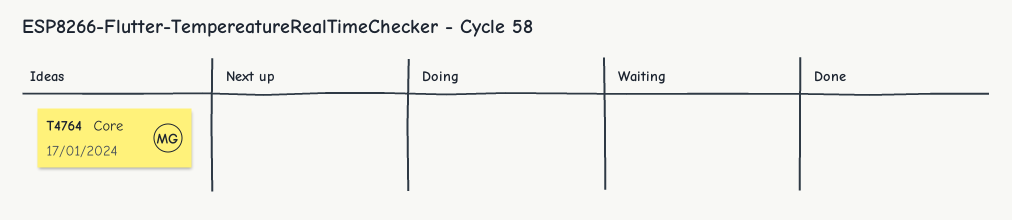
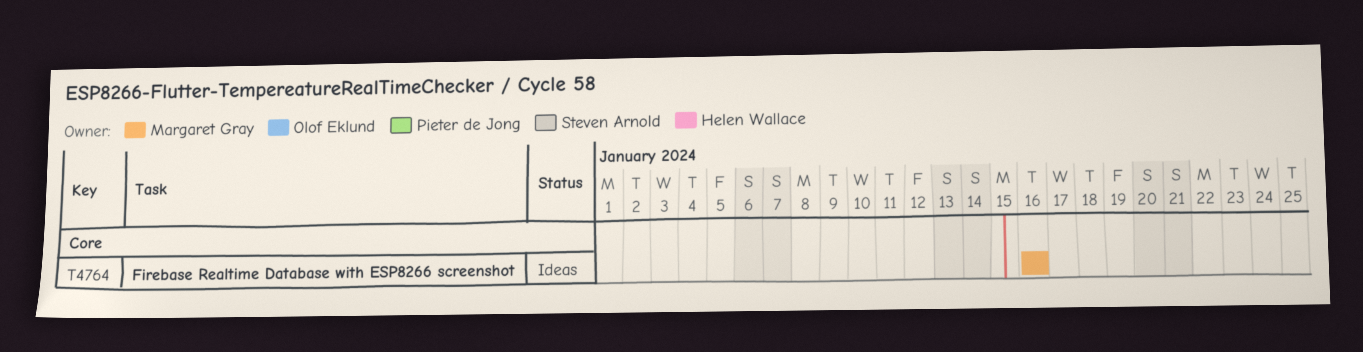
T4764, due: Jan 17 -> Jan 16

